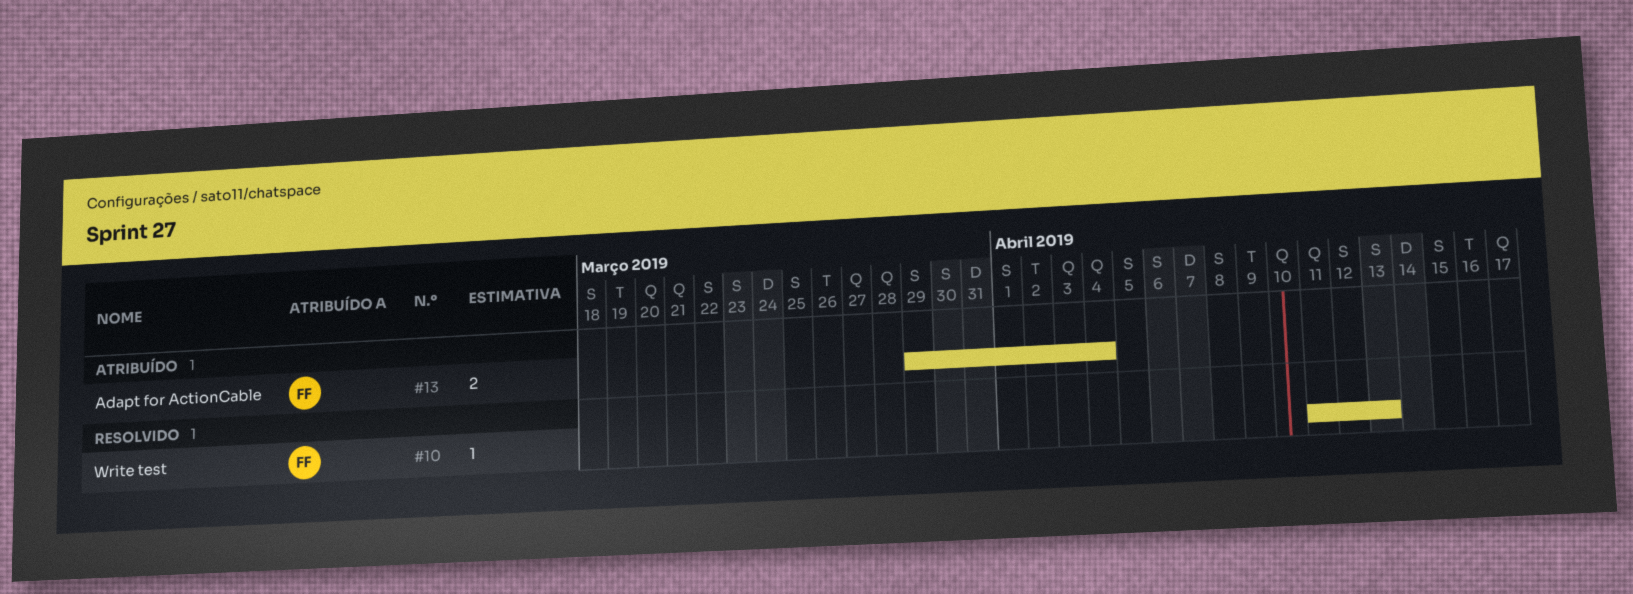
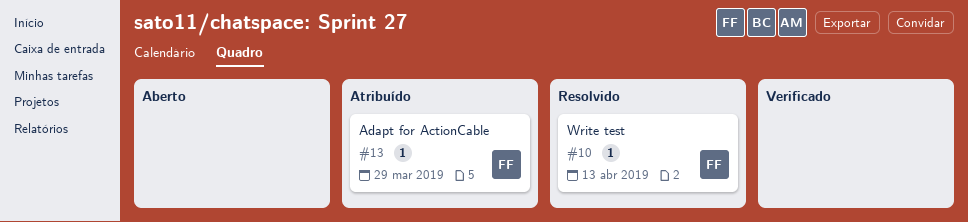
#13, estimate: 2 -> 1
#13, due: Apr 4 -> Mar 29

